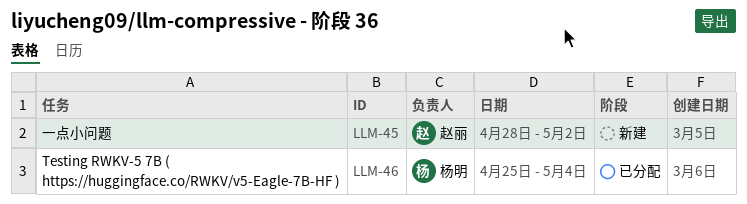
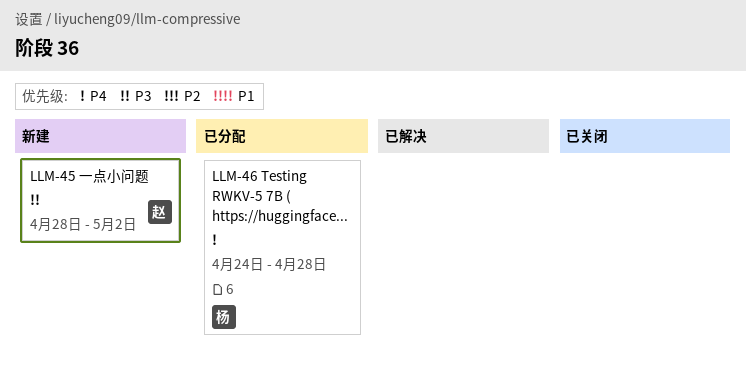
LLM-46, start: Apr 25 -> Apr 24
LLM-46, due: May 4 -> Apr 28

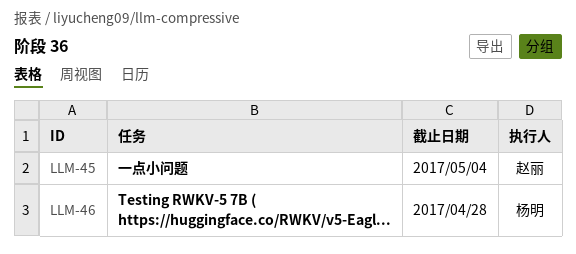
LLM-45, due: May 2 -> May 4

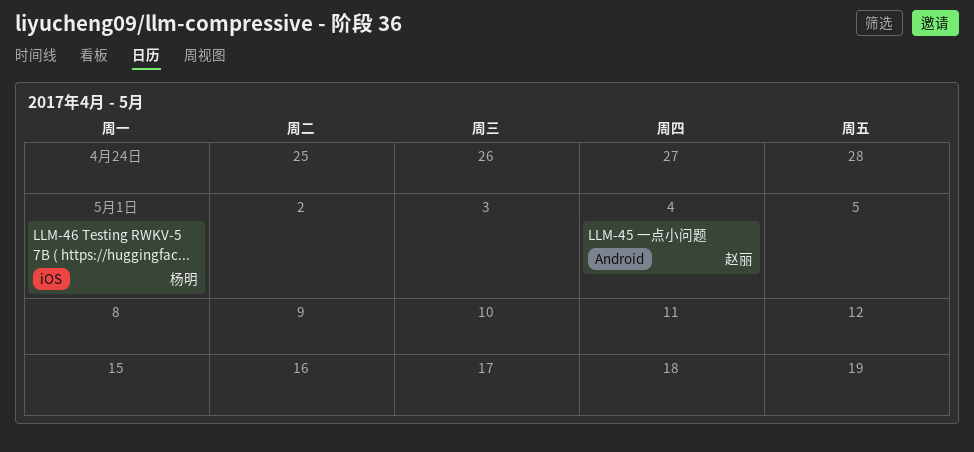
LLM-46, due: Apr 28 -> May 1

